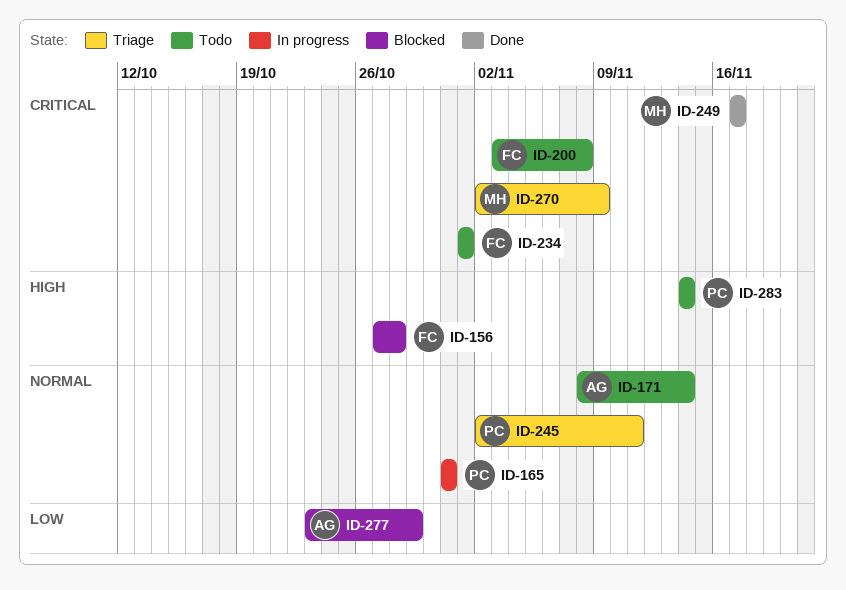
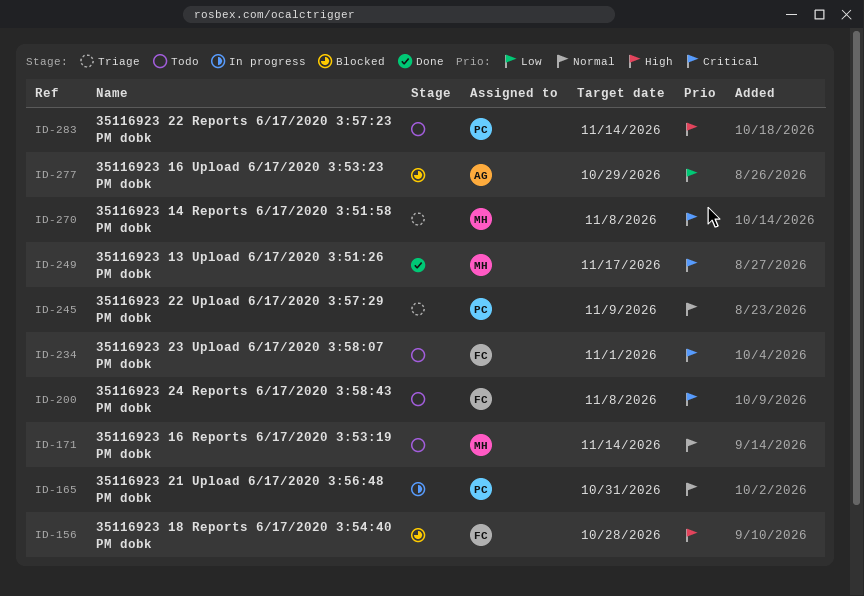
ID-171, owner: AG -> MH
ID-245, due: Nov 11 -> Nov 9
ID-270, due: Nov 9 -> Nov 8

